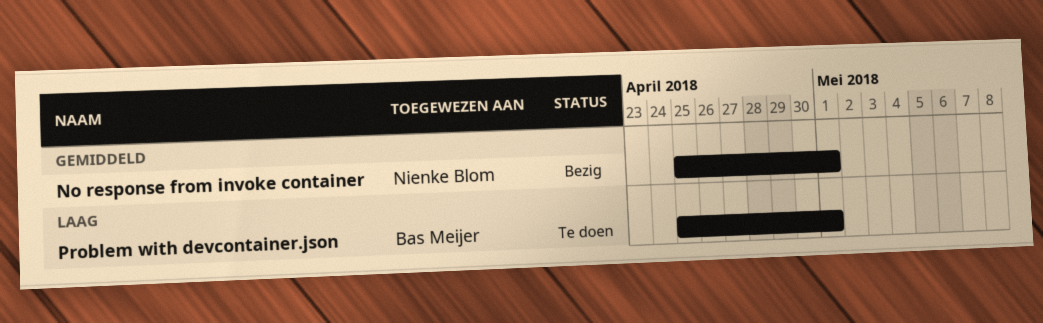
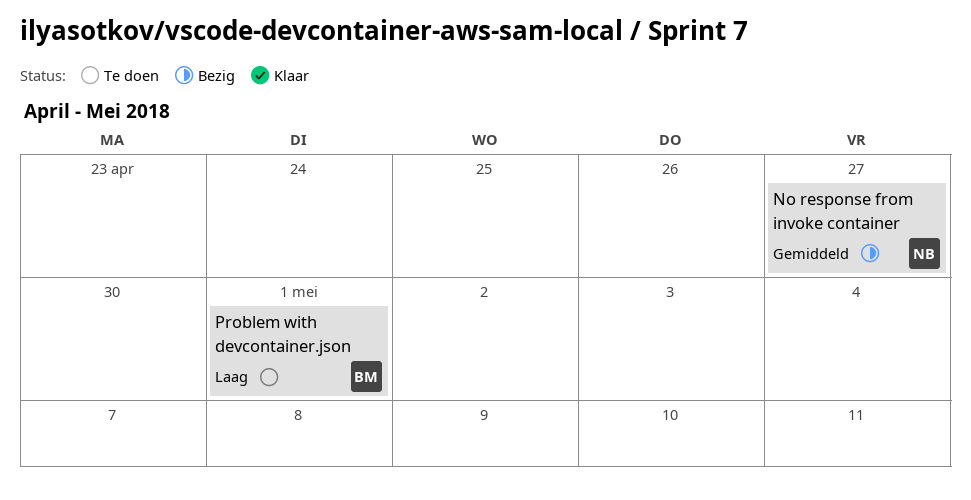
No response from invoke container, due: May 1 -> Apr 27

